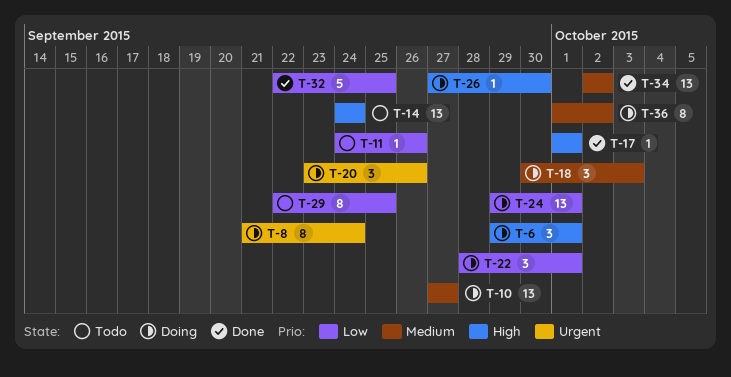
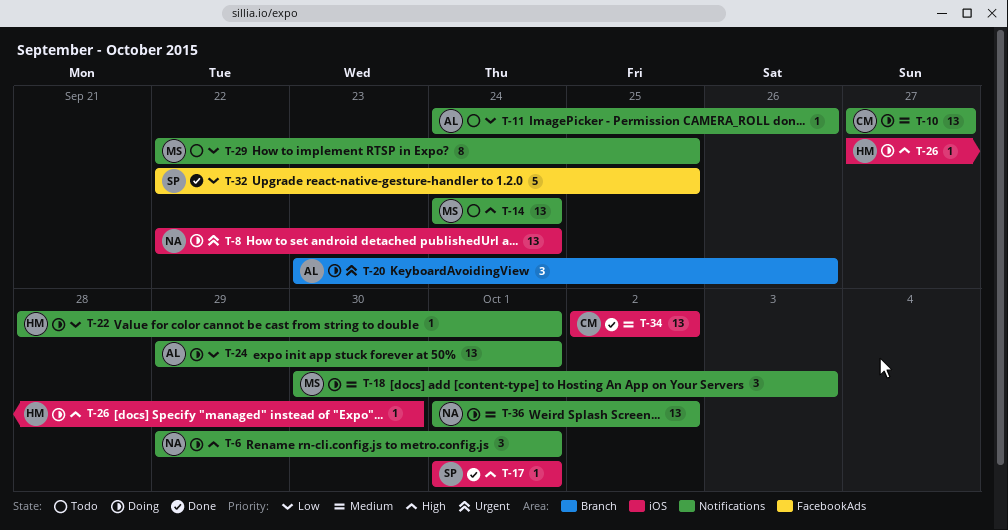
T-8, estimate: 8 -> 13
T-8, start: Sep 21 -> Sep 22
T-22, estimate: 3 -> 1
T-36, estimate: 8 -> 13

